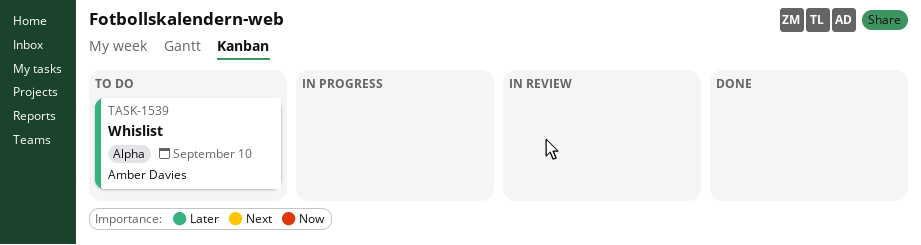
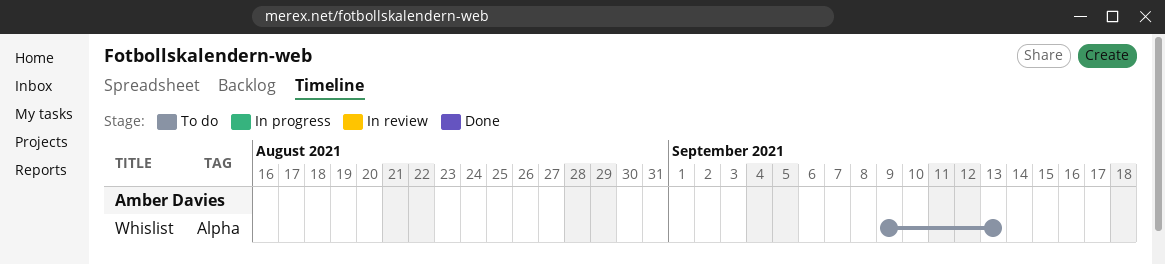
Whislist, due: Sep 10 -> Sep 13

